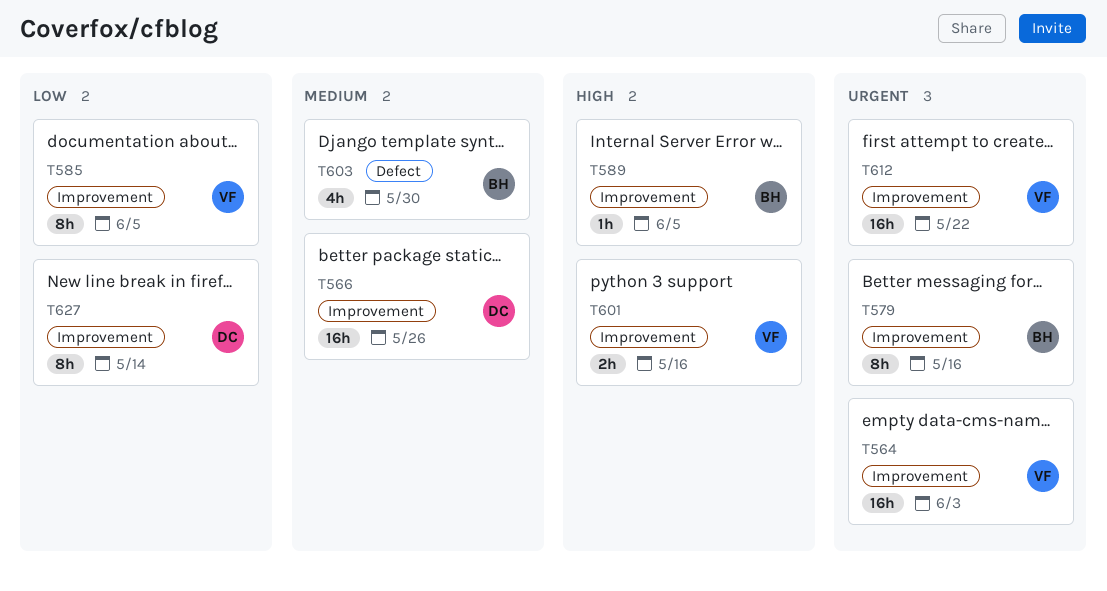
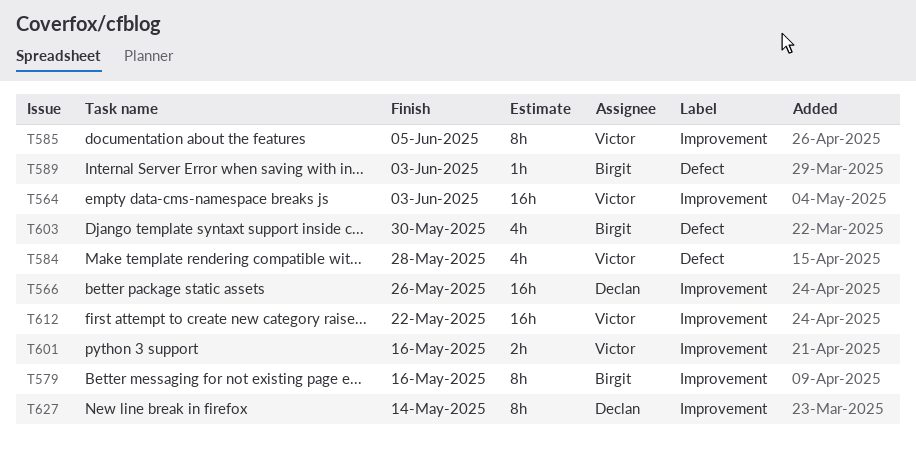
T584: none -> present
T589, label: Improvement -> Defect
T589, due: Jun 5 -> Jun 3

